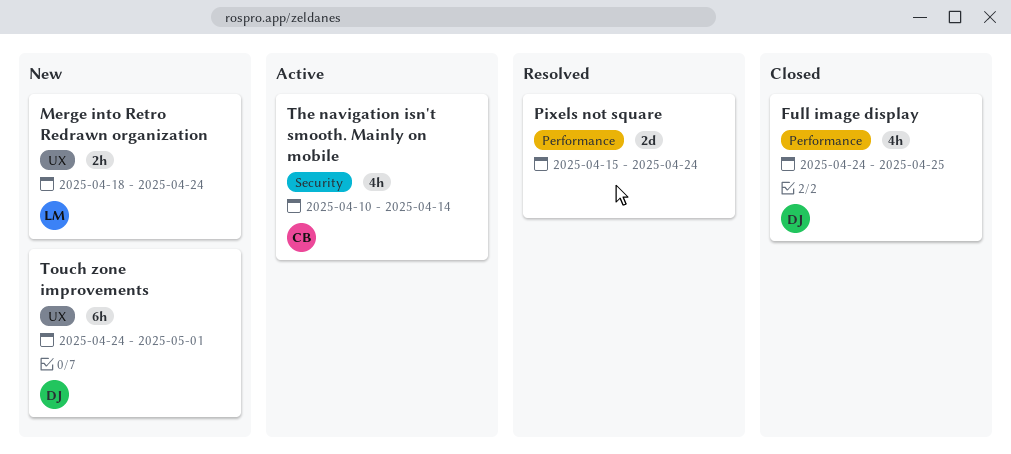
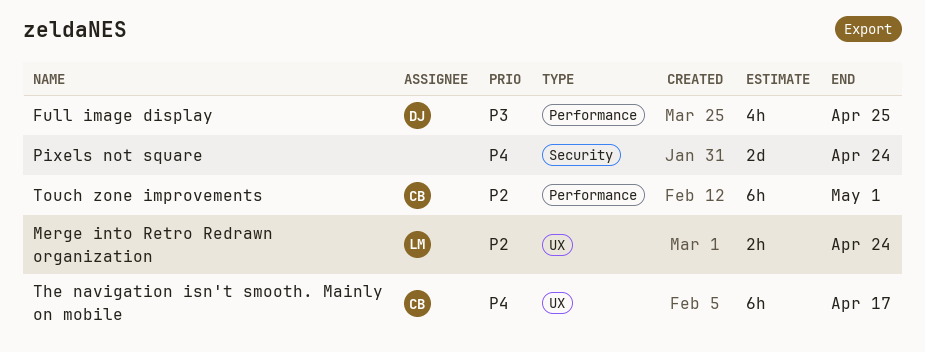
Pixels not square, label: Performance -> Security
The navigation isn't smooth. Mainly on mobile, label: Security -> UX
The navigation isn't smooth. Mainly on mobile, estimate: 4h -> 6h
The navigation isn't smooth. Mainly on mobile, due: Apr 14 -> Apr 17
Touch zone improvements, owner: DJ -> CB
Touch zone improvements, label: UX -> Performance

